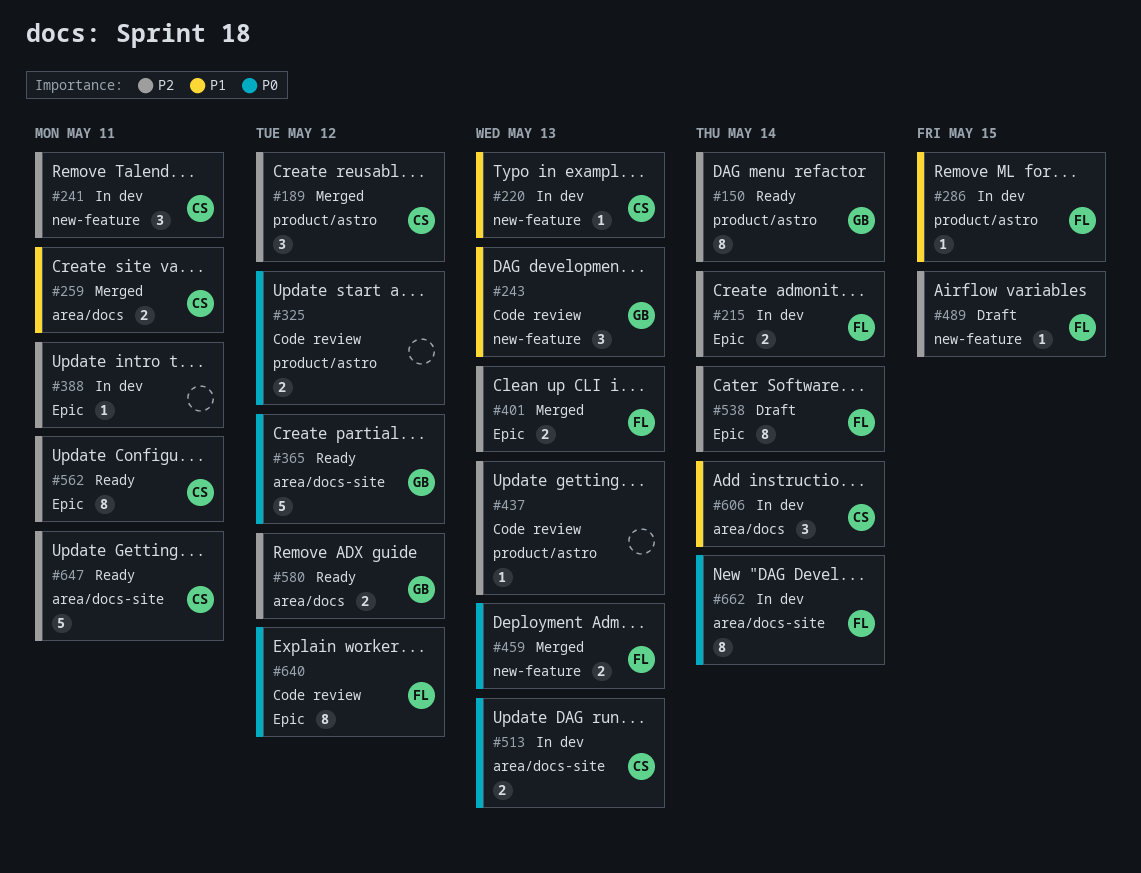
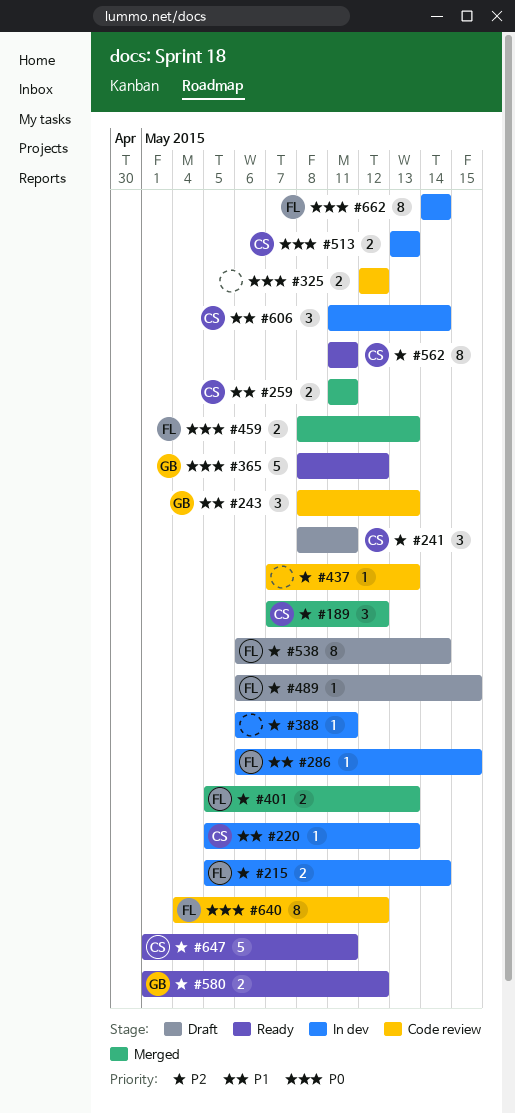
#150: present -> none
#241, status: In dev -> Draft

